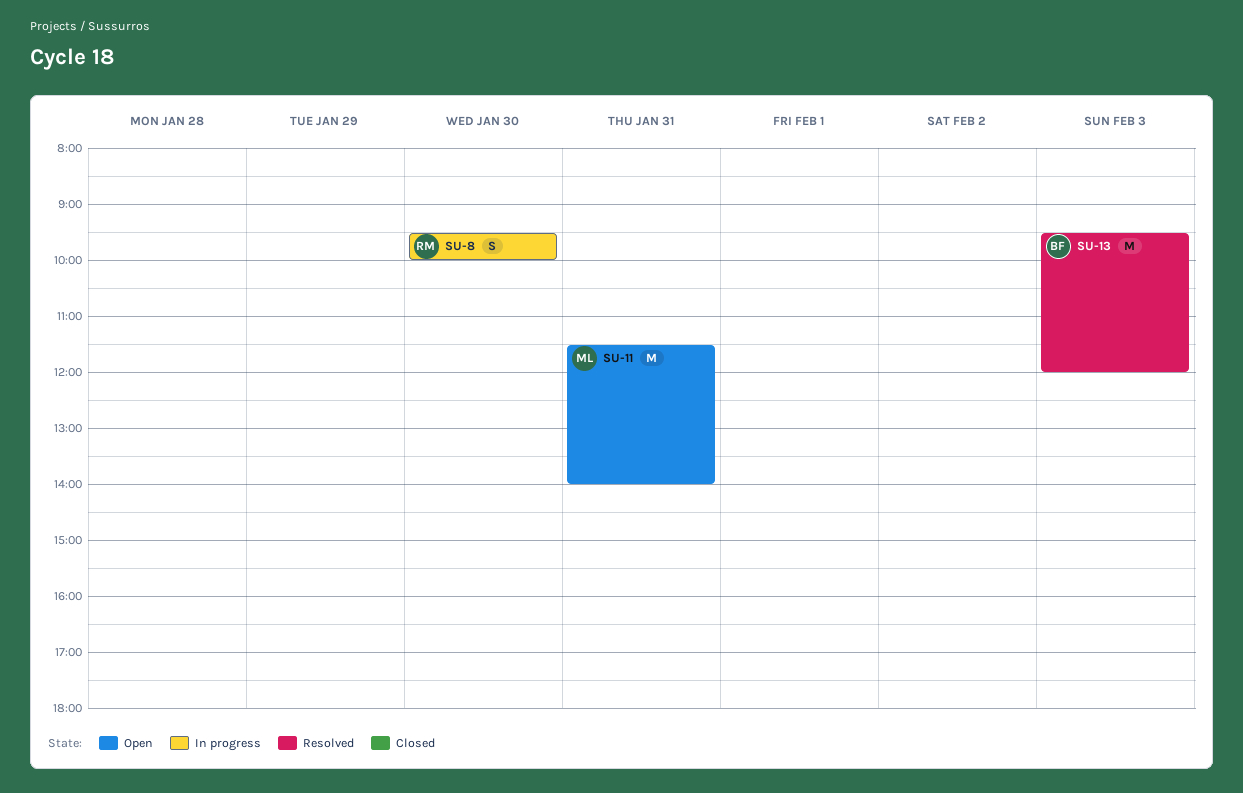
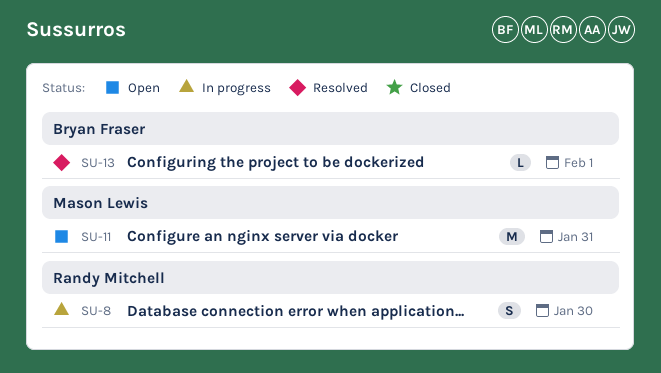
SU-13, estimate: M -> L
SU-13, day: Feb 3 -> Feb 1

